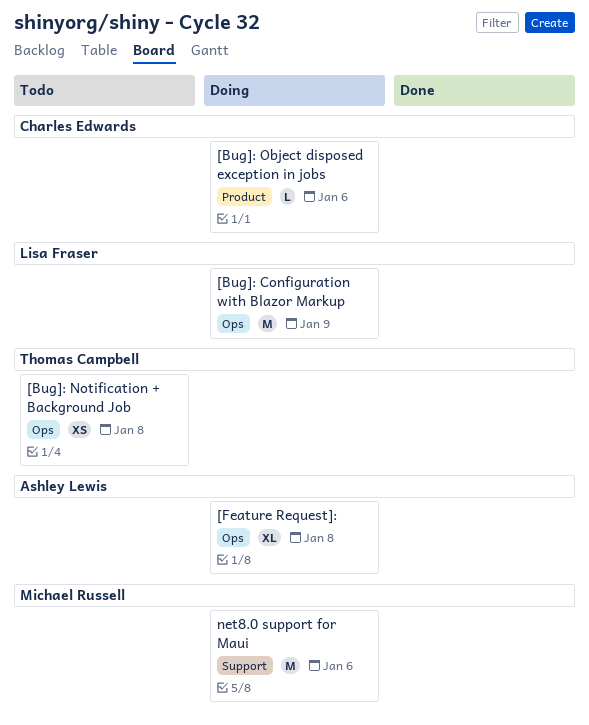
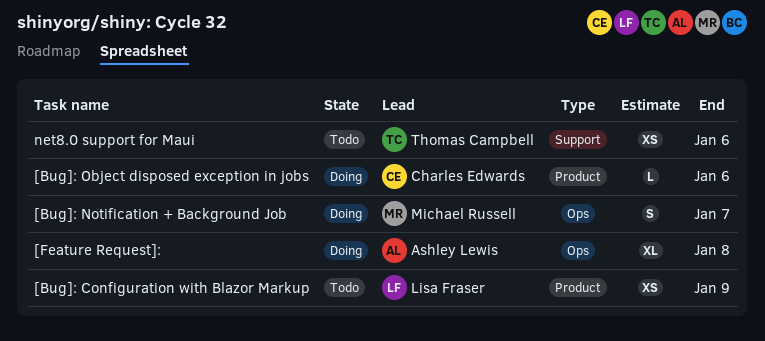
[Bug]: Configuration with Blazor Markup, status: Doing -> Todo
[Bug]: Configuration with Blazor Markup, label: Ops -> Product
[Bug]: Configuration with Blazor Markup, estimate: M -> XS
[Bug]: Notification + Background Job, status: Todo -> Doing
[Bug]: Notification + Background Job, owner: Thomas Campbell -> Michael Russell
[Bug]: Notification + Background Job, estimate: XS -> S
[Bug]: Notification + Background Job, due: Jan 8 -> Jan 7
net8.0 support for Maui, status: Doing -> Todo
net8.0 support for Maui, owner: Michael Russell -> Thomas Campbell
net8.0 support for Maui, estimate: M -> XS

